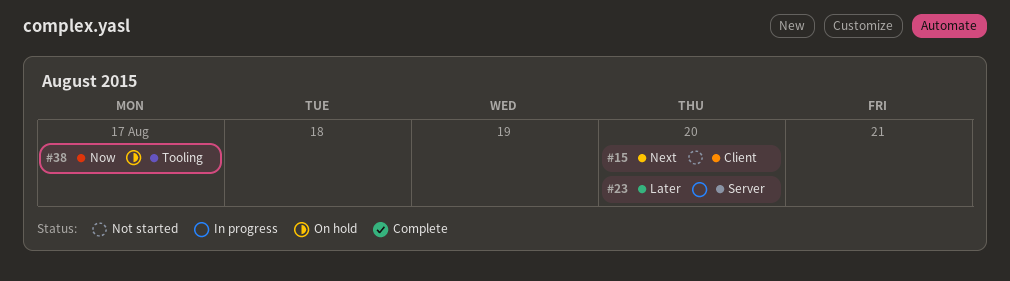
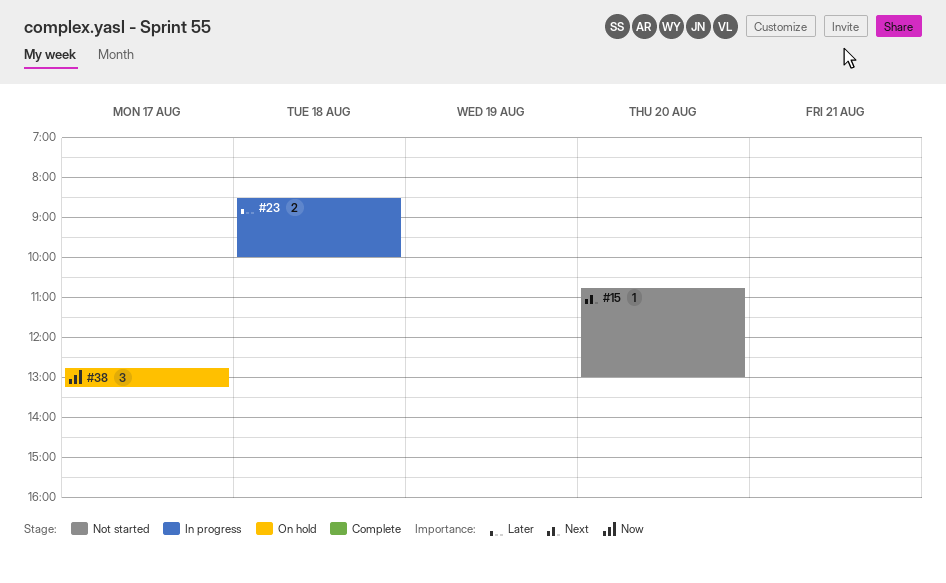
#23, day: Aug 20 -> Aug 18

